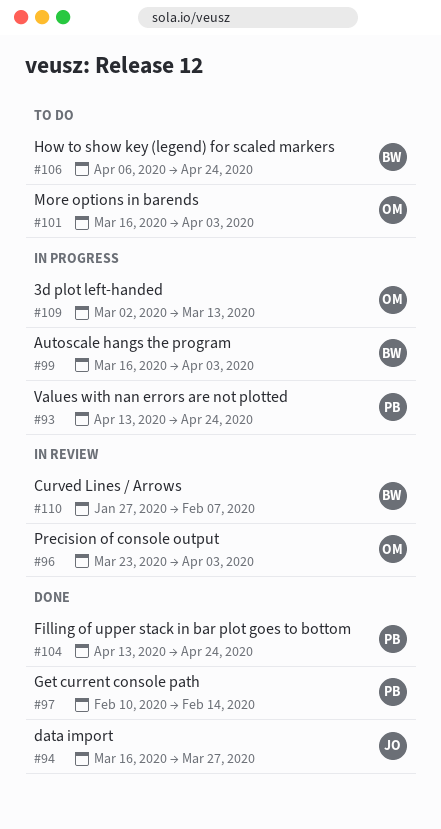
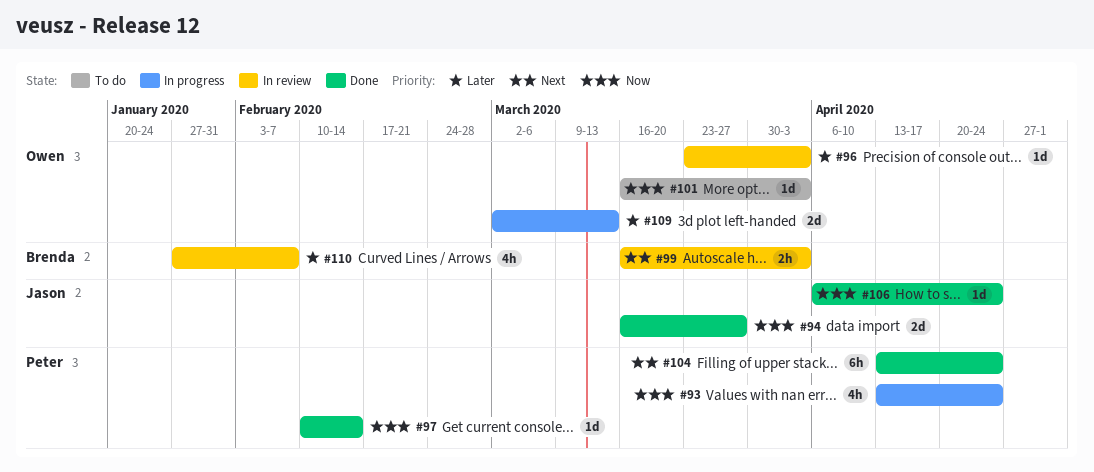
#99, status: In progress -> In review
#106, status: To do -> Done
#106, owner: Brenda -> Jason

